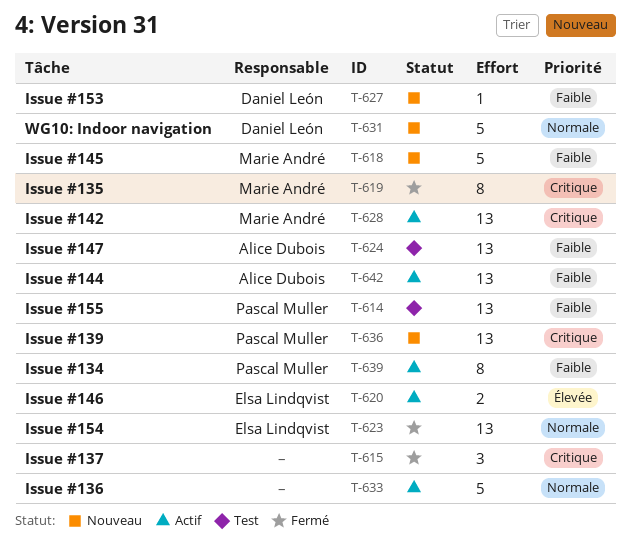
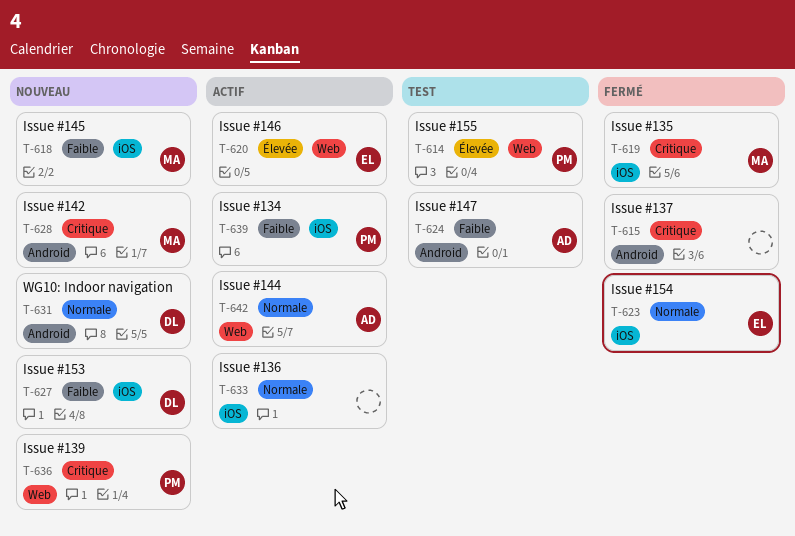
T-614, priority: Faible -> Élevée
T-628, status: Actif -> Nouveau
T-642, priority: Faible -> Normale

